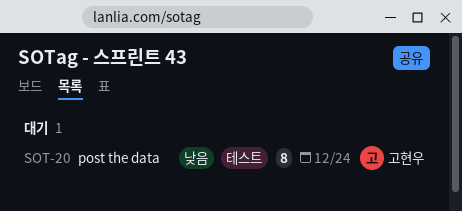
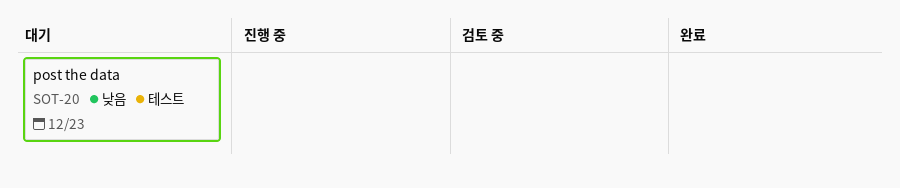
SOT-20, due: Dec 24 -> Dec 23

